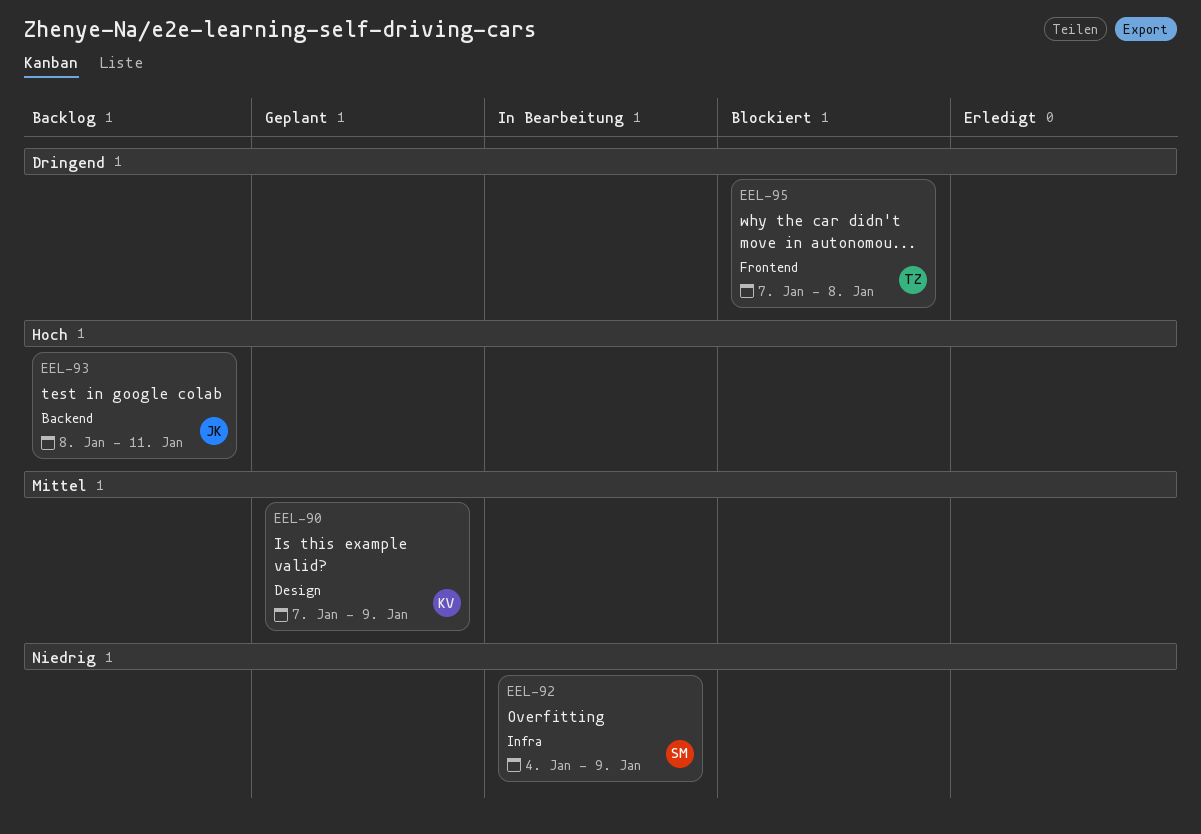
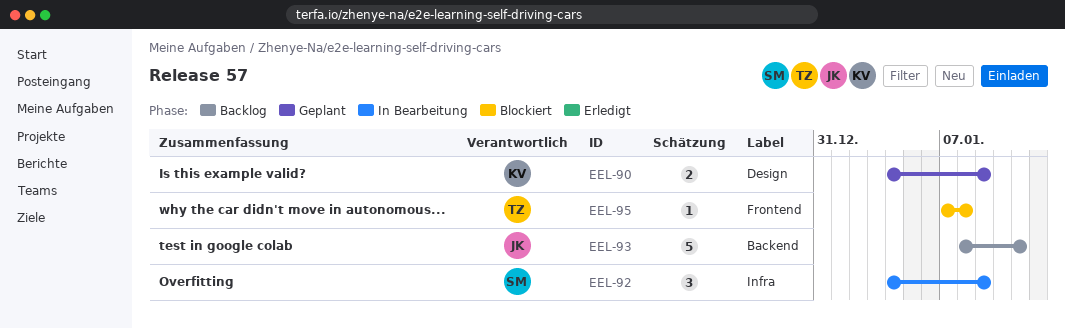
EEL-90, start: Jan 7 -> Jan 4

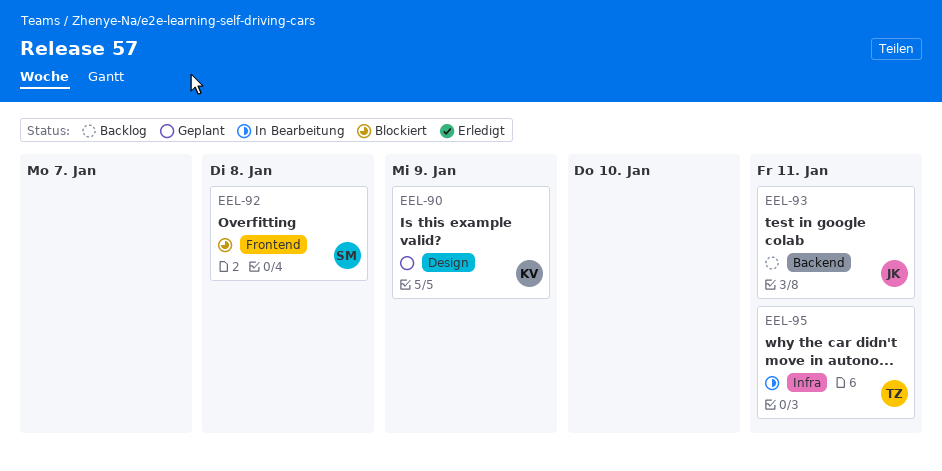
EEL-92, status: In Bearbeitung -> Blockiert
EEL-92, label: Infra -> Frontend
EEL-92, due: Jan 9 -> Jan 8
EEL-95, status: Blockiert -> In Bearbeitung
EEL-95, label: Frontend -> Infra
EEL-95, due: Jan 8 -> Jan 11

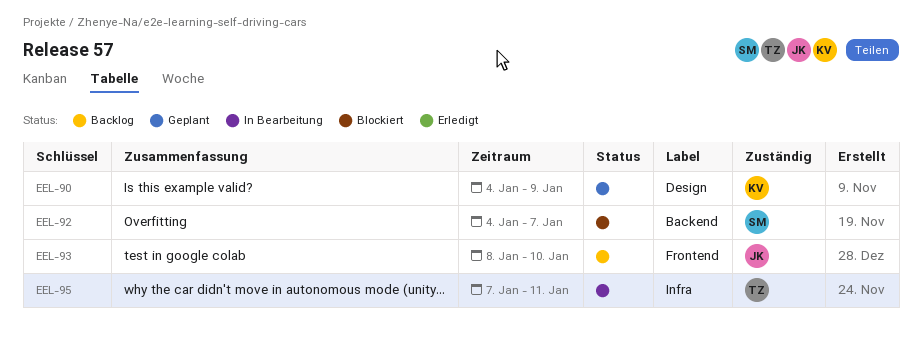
EEL-92, label: Frontend -> Backend
EEL-92, due: Jan 8 -> Jan 7
EEL-93, label: Backend -> Frontend
EEL-93, due: Jan 11 -> Jan 10

